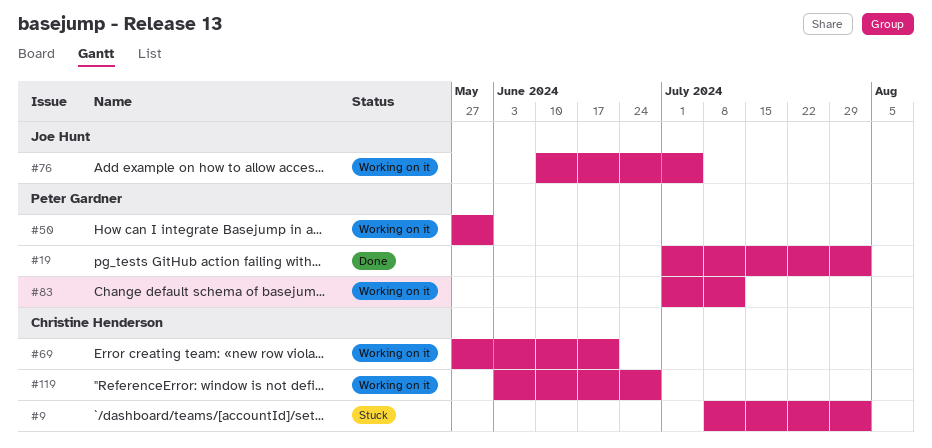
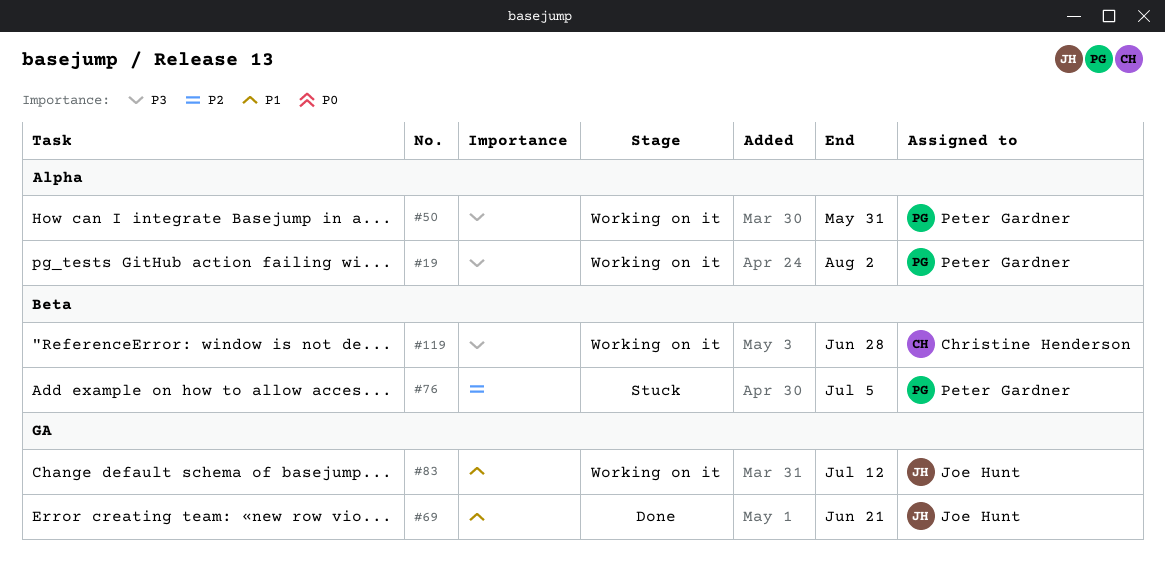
#9: present -> none
#19, status: Done -> Working on it
#69, status: Working on it -> Done
#69, owner: Christine Henderson -> Joe Hunt
#76, status: Working on it -> Stuck
#76, owner: Joe Hunt -> Peter Gardner
#83, owner: Peter Gardner -> Joe Hunt

